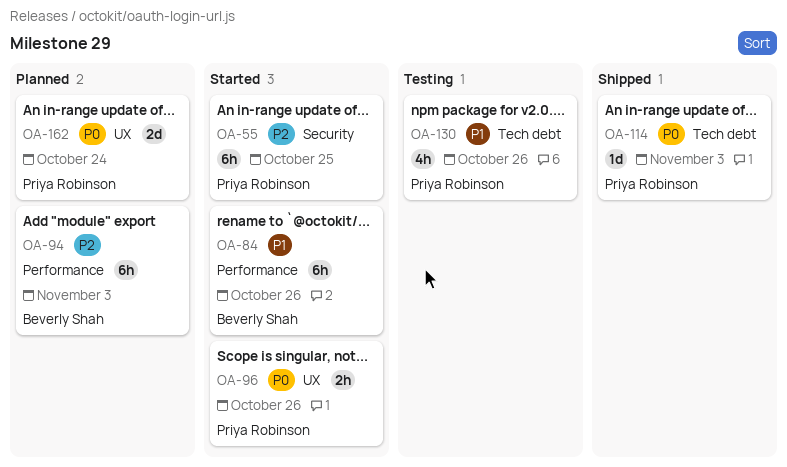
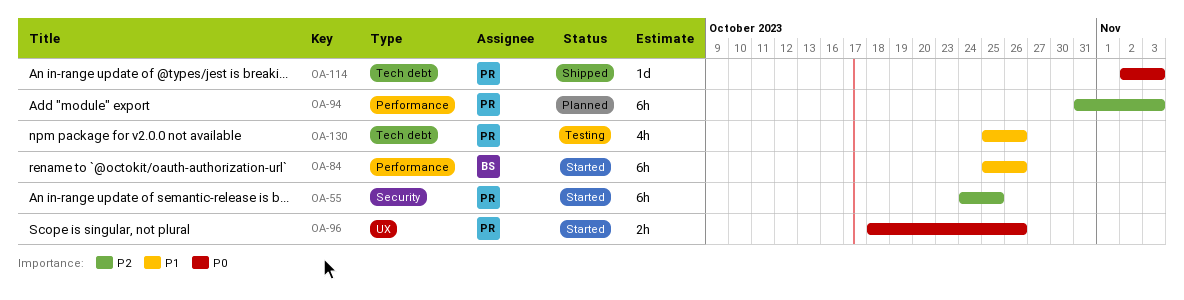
OA-94, owner: Beverly Shah -> Priya Robinson
OA-162: present -> none

